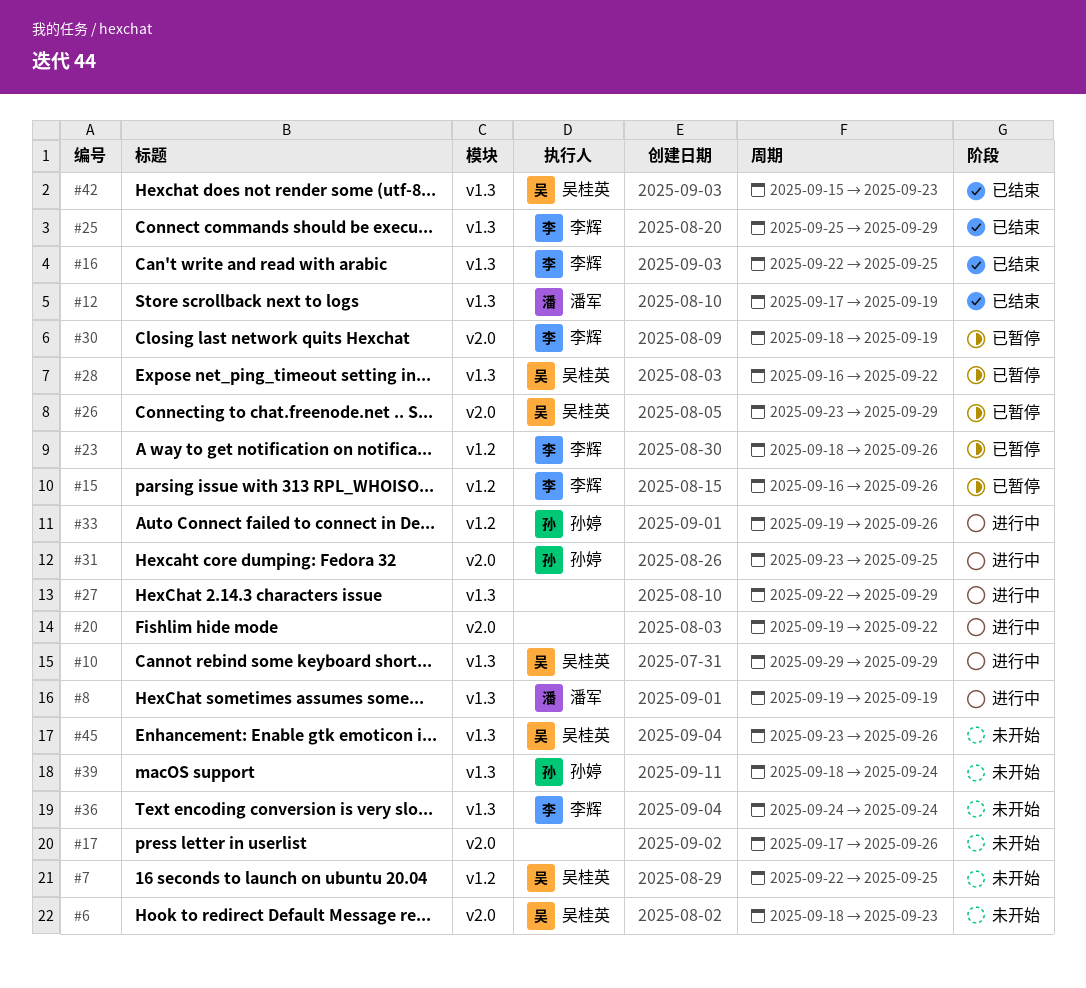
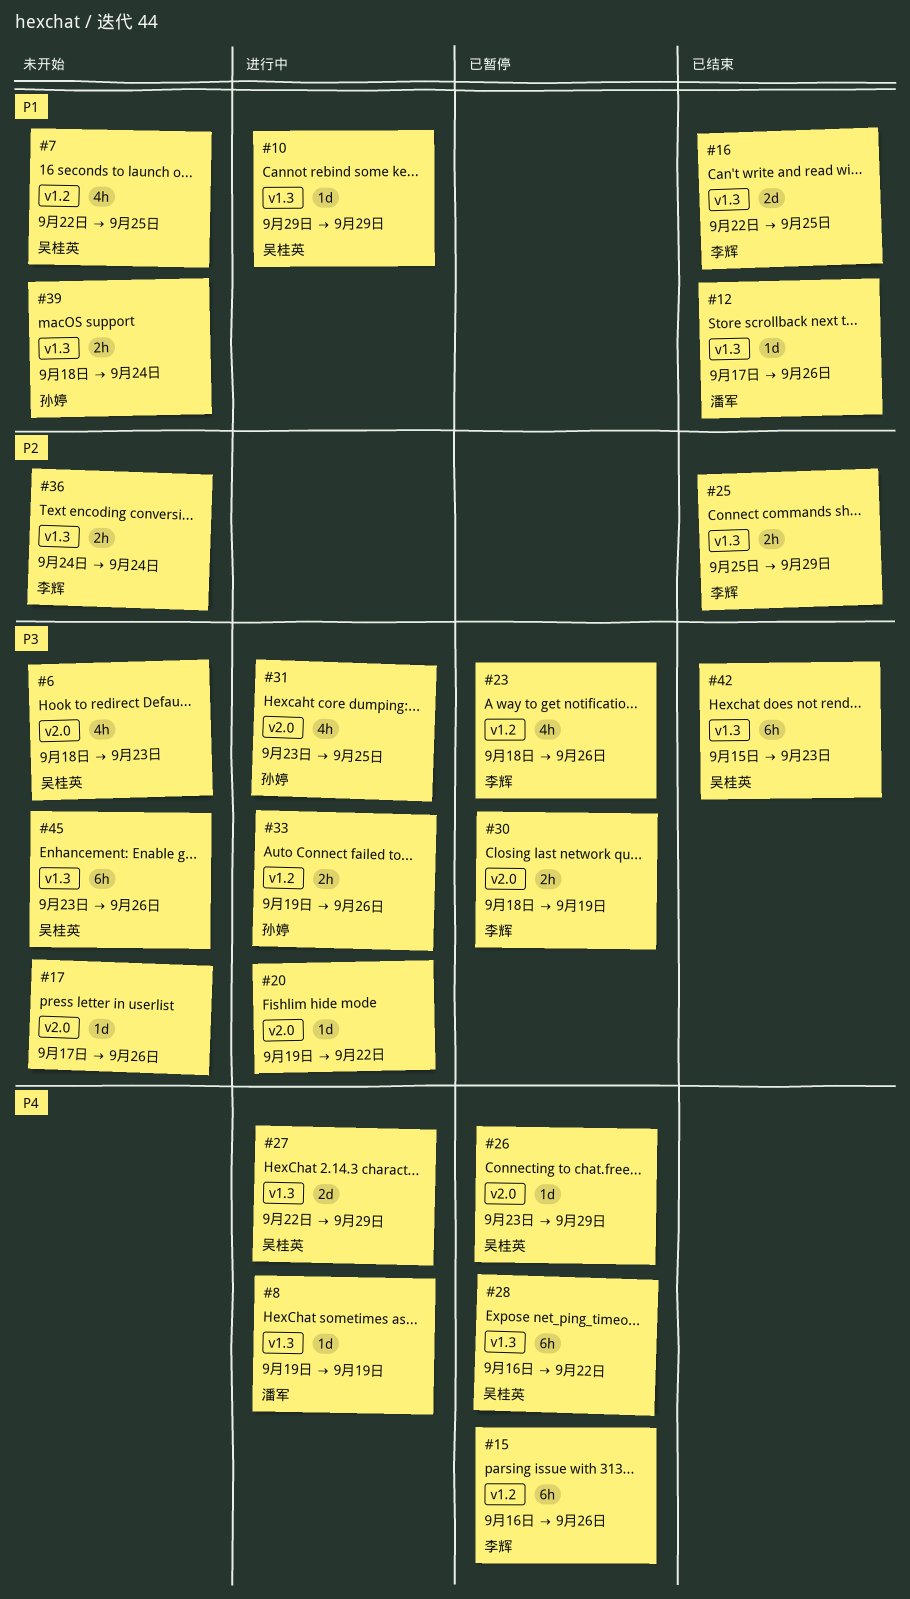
#12, due: Sep 19 -> Sep 26
#27, owner: none -> 吴桂英

